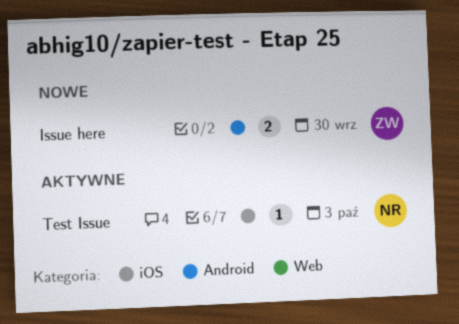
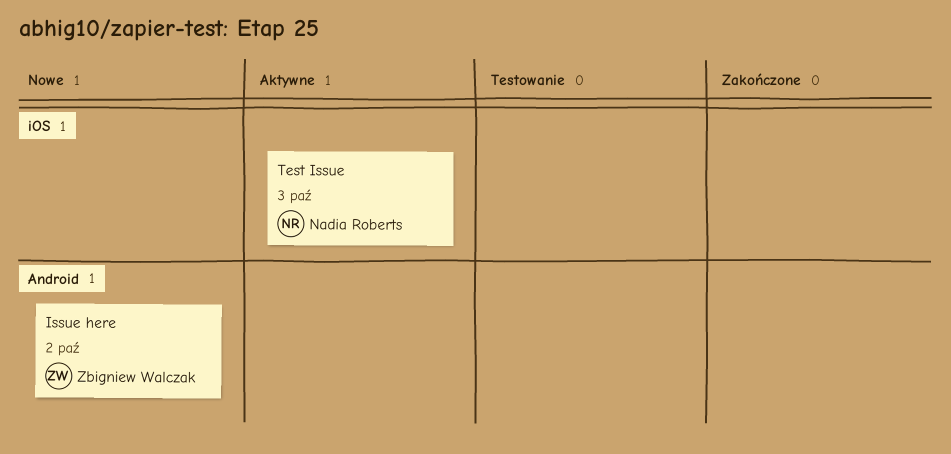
Issue here, due: Sep 30 -> Oct 2

